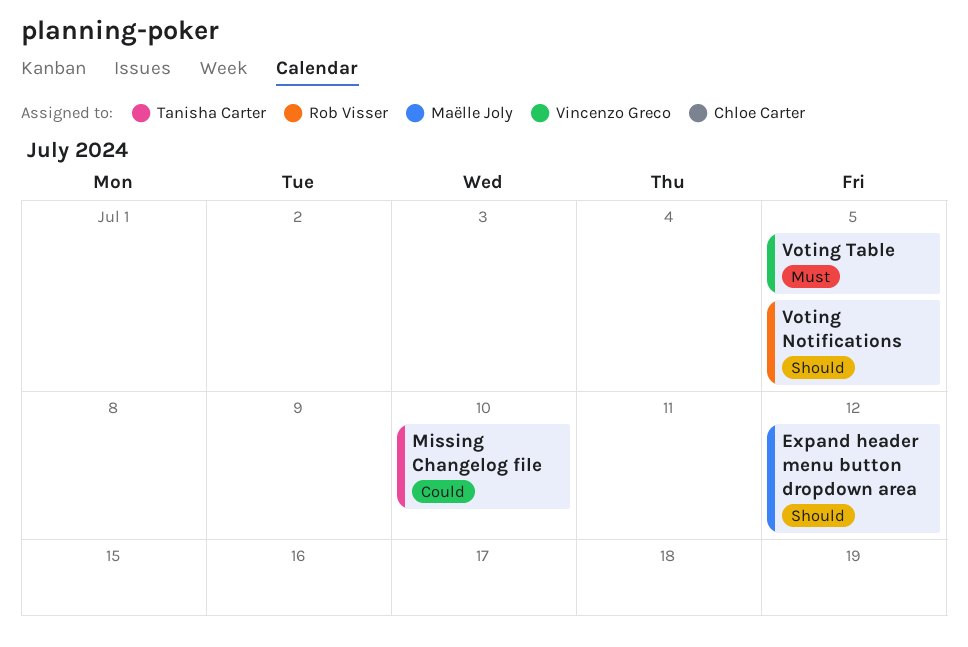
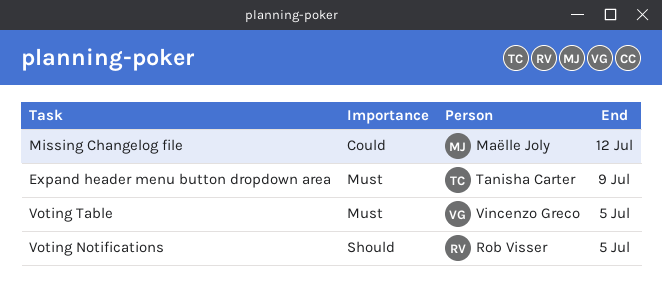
Expand header menu button dropdown area, owner: Maëlle Joly -> Tanisha Carter
Expand header menu button dropdown area, priority: Should -> Must
Expand header menu button dropdown area, due: Jul 12 -> Jul 9
Missing Changelog file, owner: Tanisha Carter -> Maëlle Joly
Missing Changelog file, due: Jul 10 -> Jul 12

